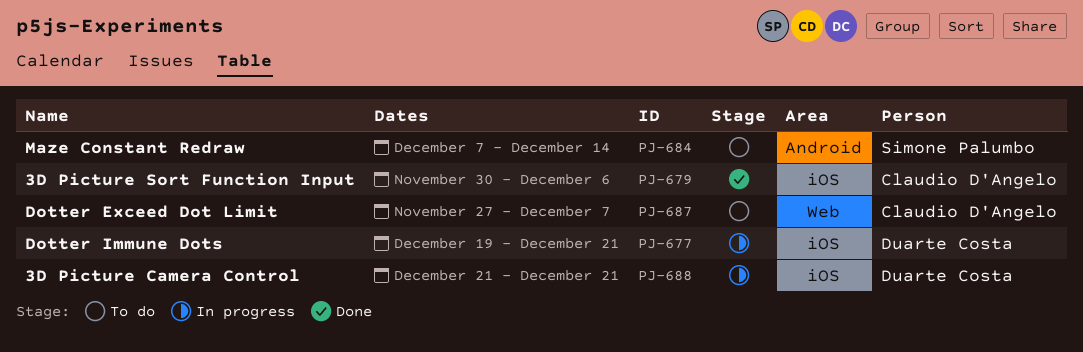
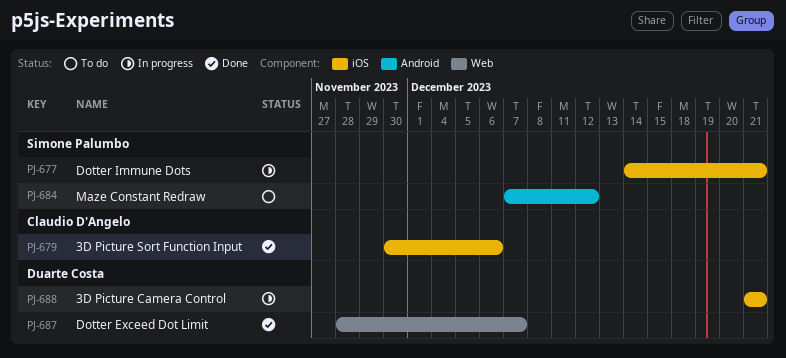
PJ-677, owner: Duarte Costa -> Simone Palumbo
PJ-677, start: Dec 19 -> Dec 14
PJ-684, due: Dec 14 -> Dec 12
PJ-687, status: To do -> Done
PJ-687, owner: Claudio D'Angelo -> Duarte Costa
PJ-687, start: Nov 27 -> Nov 28

